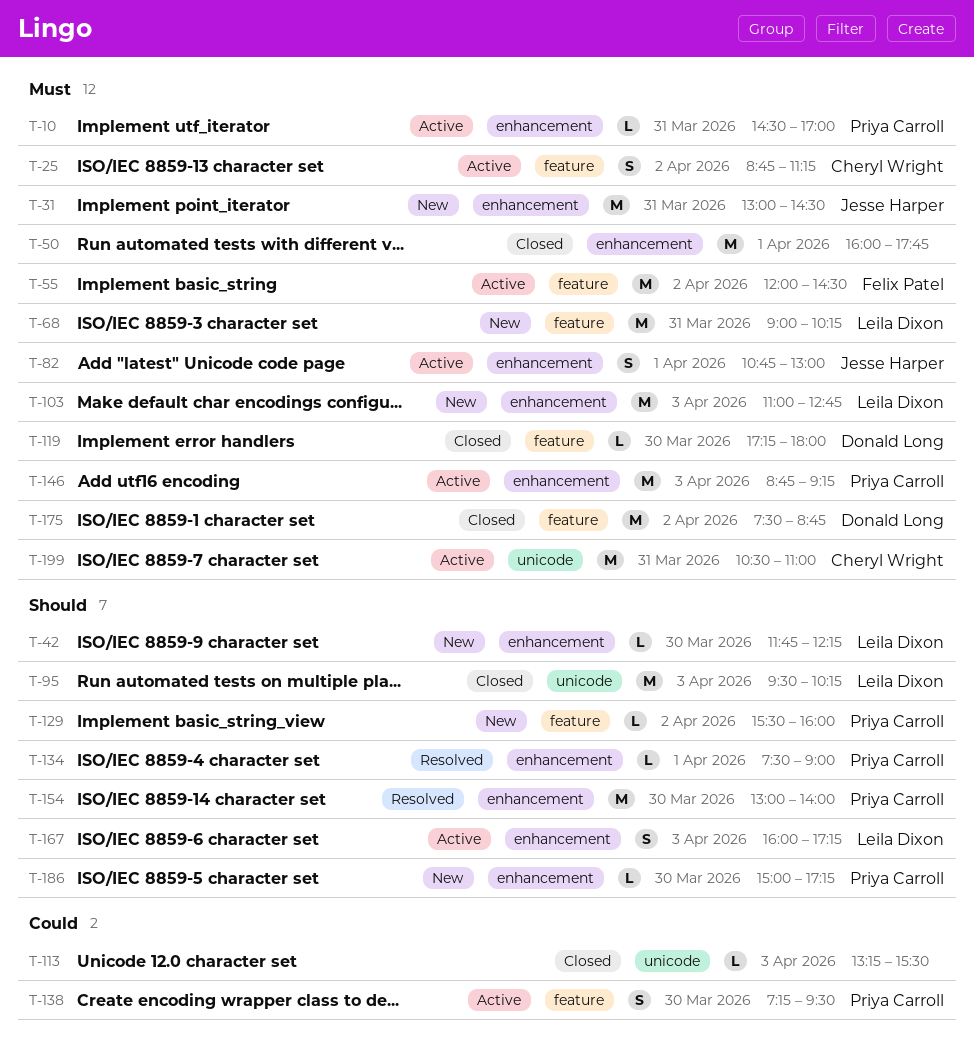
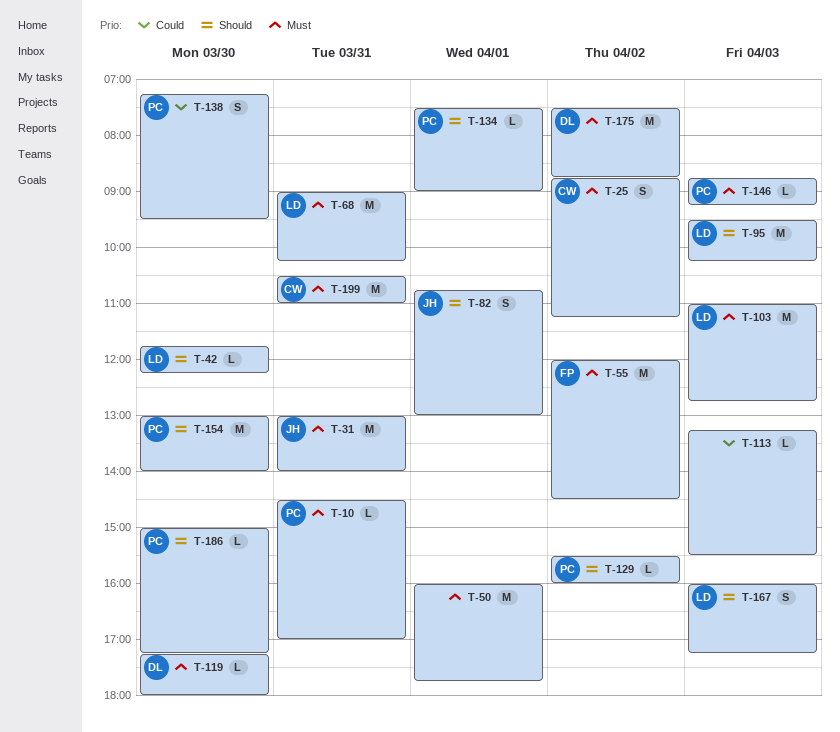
T-31, ends: 14:30 -> 14:00
T-82, priority: Must -> Should
T-146, estimate: M -> L

